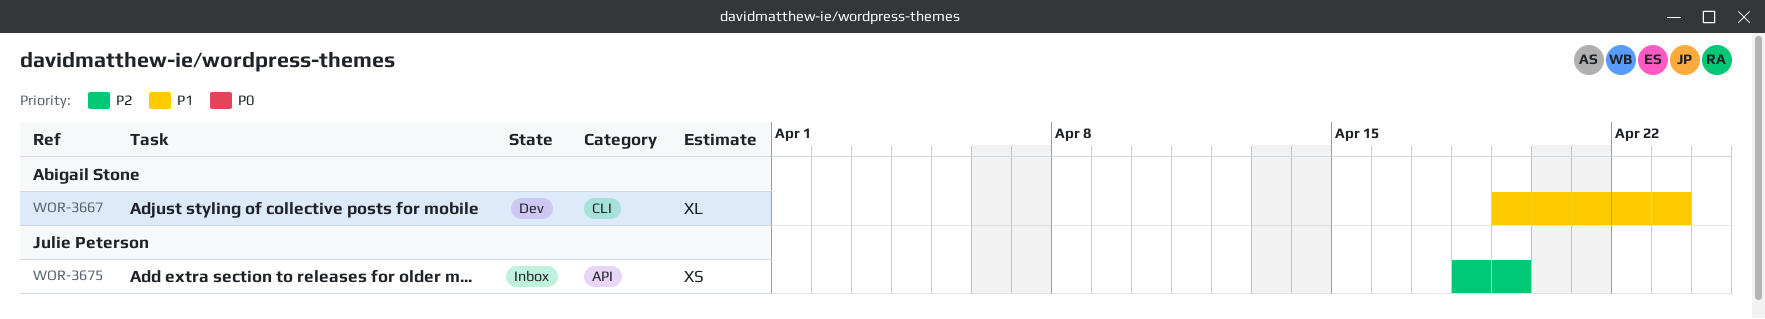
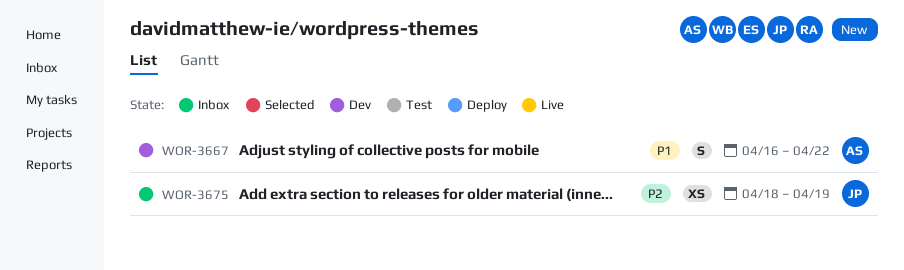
WOR-3667, estimate: XL -> S
WOR-3667, start: Apr 19 -> Apr 16
WOR-3667, due: Apr 23 -> Apr 22

